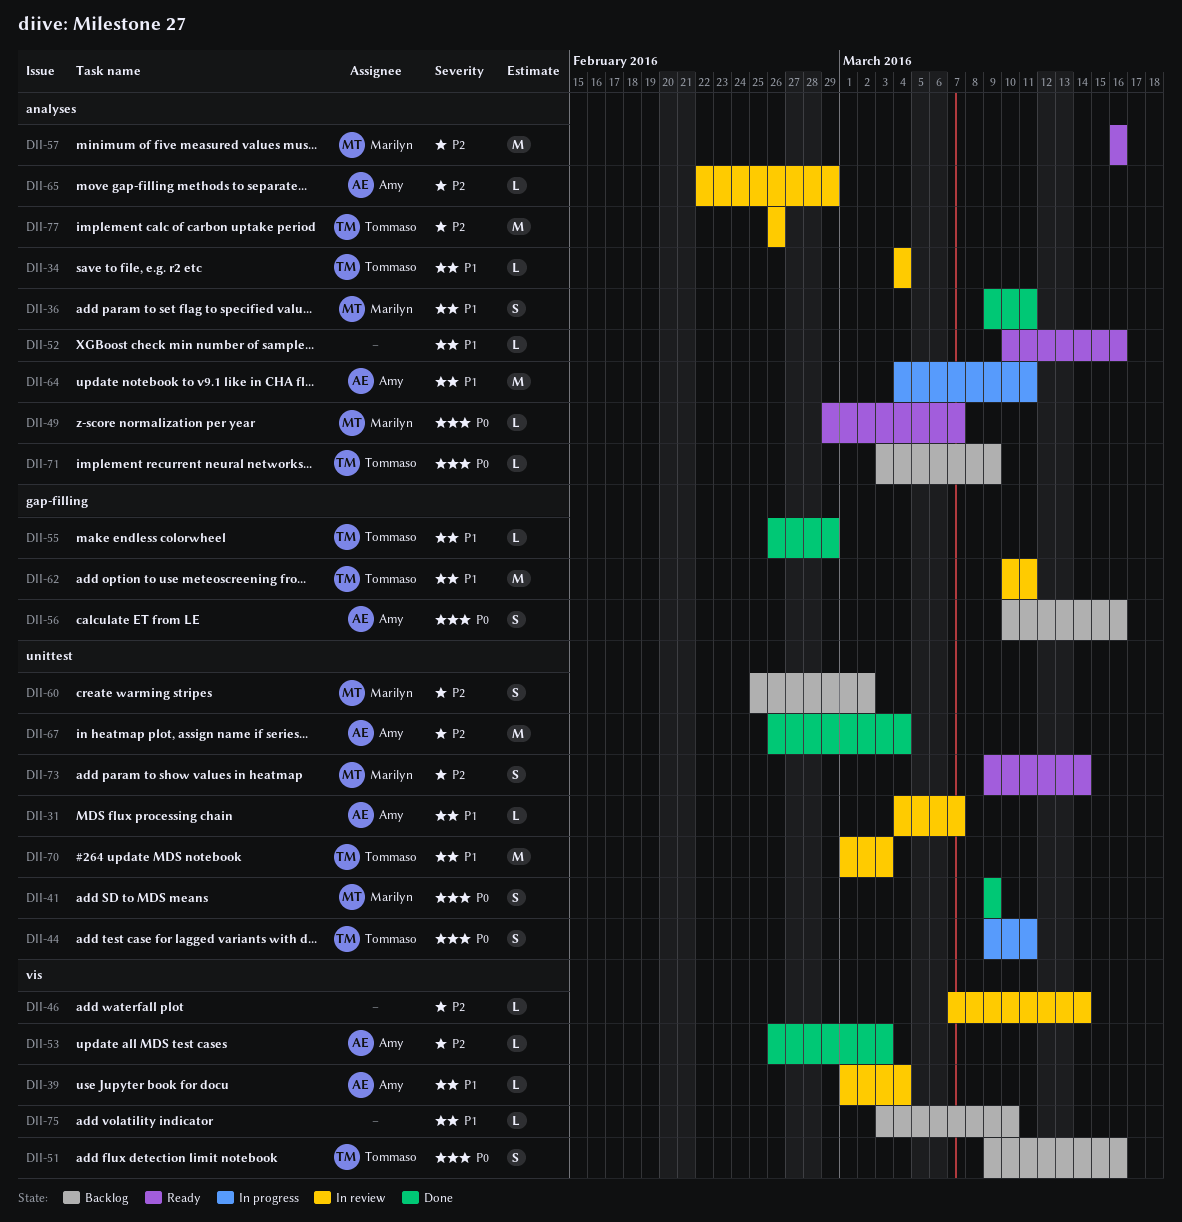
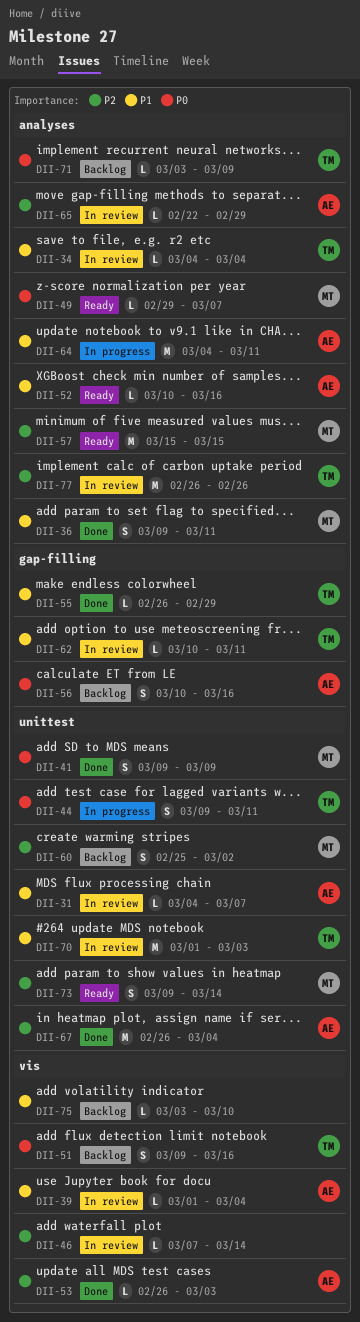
DII-52, owner: none -> Amy
DII-57, start: Mar 16 -> Mar 15
DII-57, due: Mar 16 -> Mar 15
DII-62, estimate: M -> L

